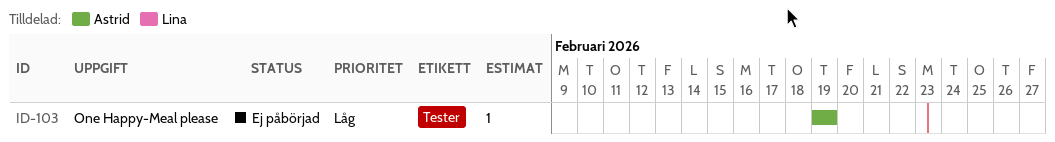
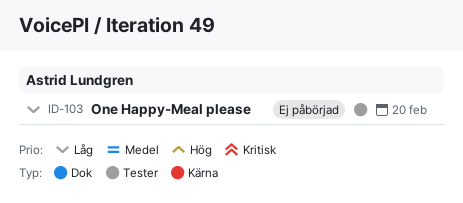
ID-103, due: Feb 19 -> Feb 20

